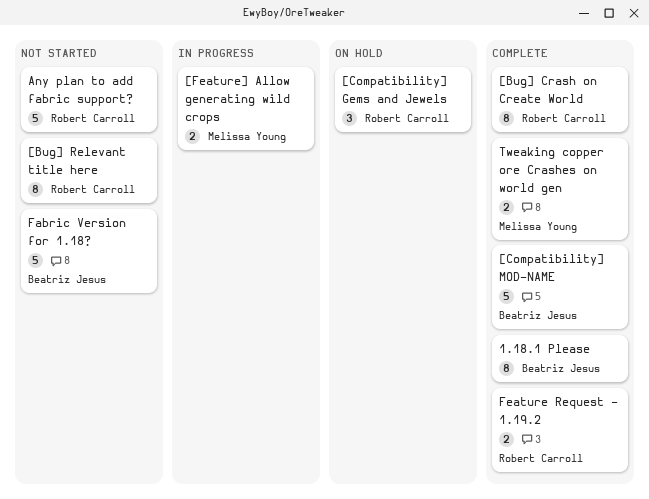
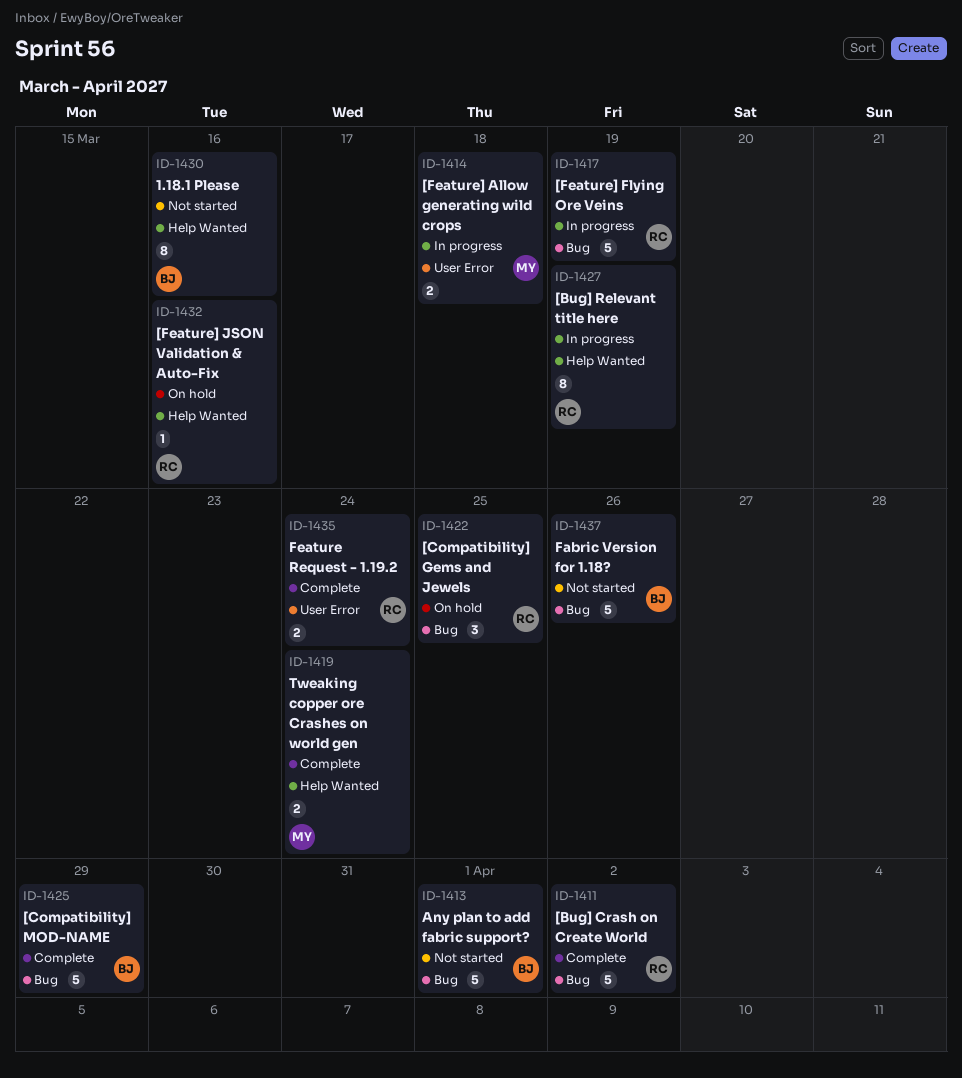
1.18.1 Please, status: Complete -> Not started
[Bug] Crash on Create World, estimate: 8 -> 5
[Bug] Relevant title here, status: Not started -> In progress
[Feature] Flying Ore Veins: none -> present
[Feature] JSON Validation & Auto-Fix: none -> present
Any plan to add fabric support?, owner: Robert Carroll -> Beatriz Jesus

